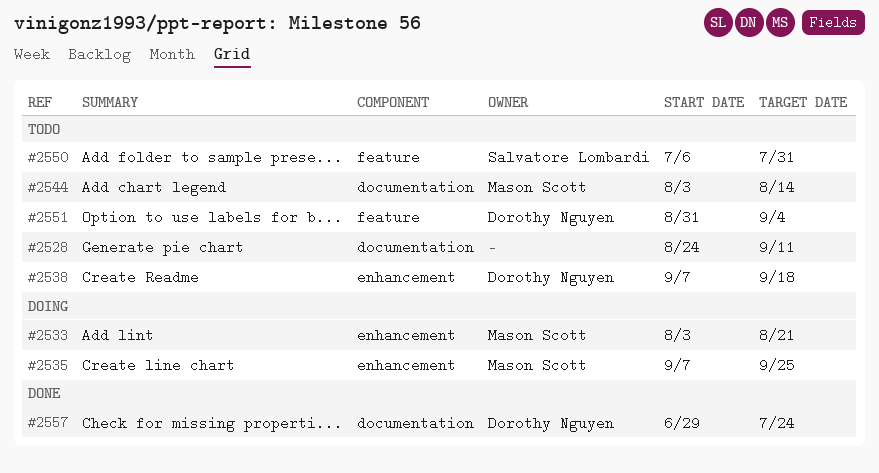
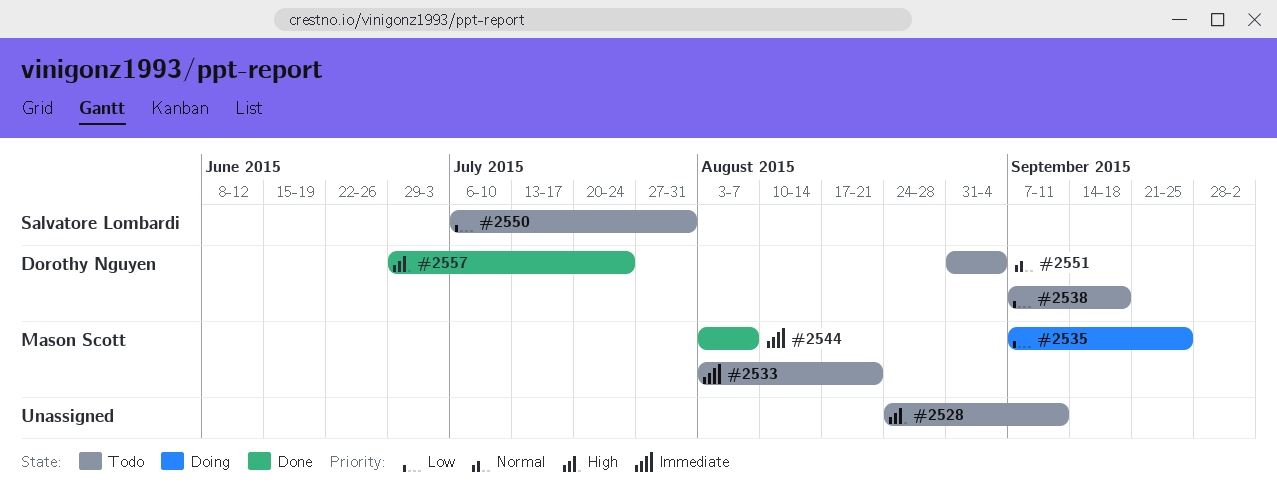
#2533, status: Doing -> Todo
#2544, status: Todo -> Done
#2544, due: Aug 14 -> Aug 7

